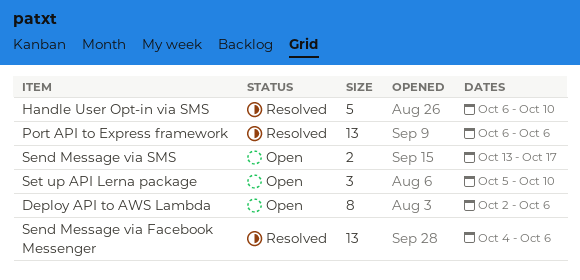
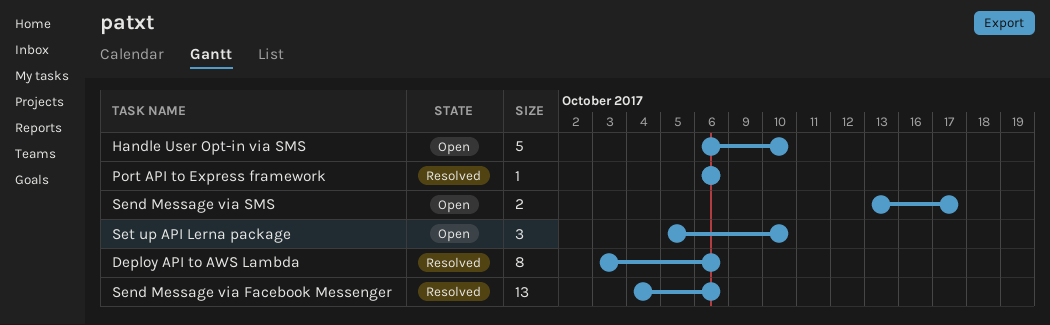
Deploy API to AWS Lambda, status: Open -> Resolved
Deploy API to AWS Lambda, start: Oct 2 -> Oct 3
Handle User Opt-in via SMS, status: Resolved -> Open
Port API to Express framework, estimate: 13 -> 1

